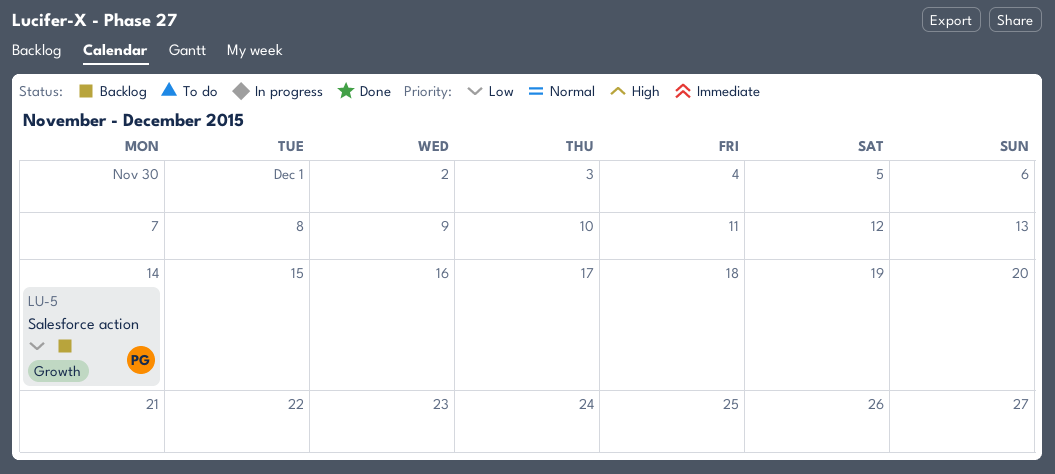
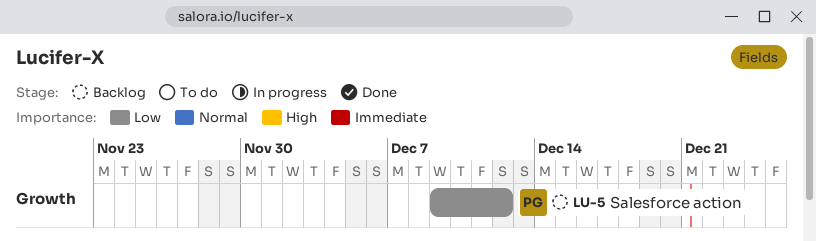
LU-5, due: Dec 14 -> Dec 12

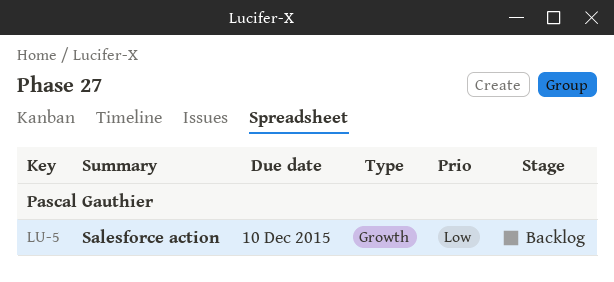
LU-5, due: Dec 12 -> Dec 10

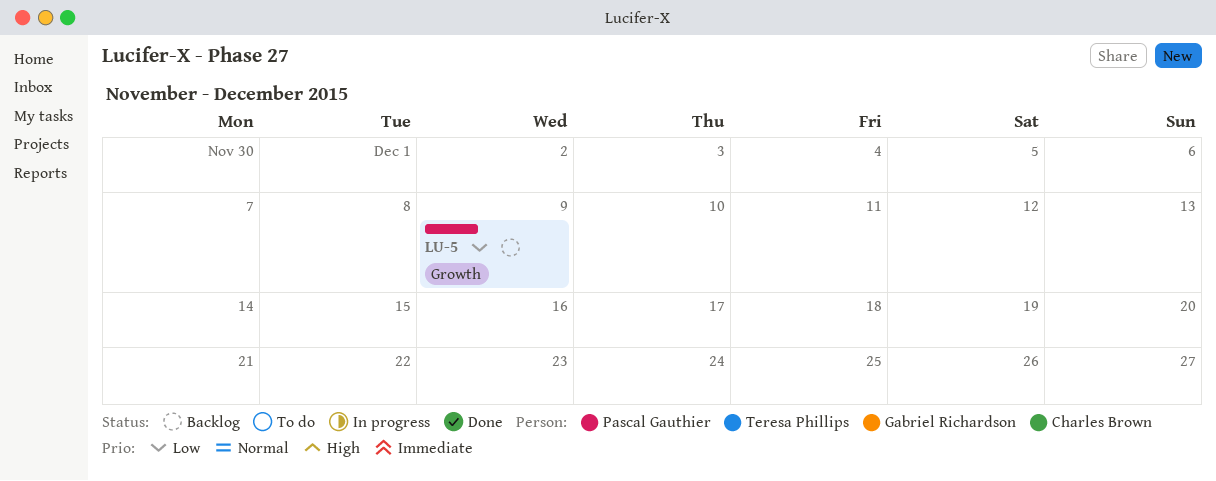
LU-5, due: Dec 10 -> Dec 9

